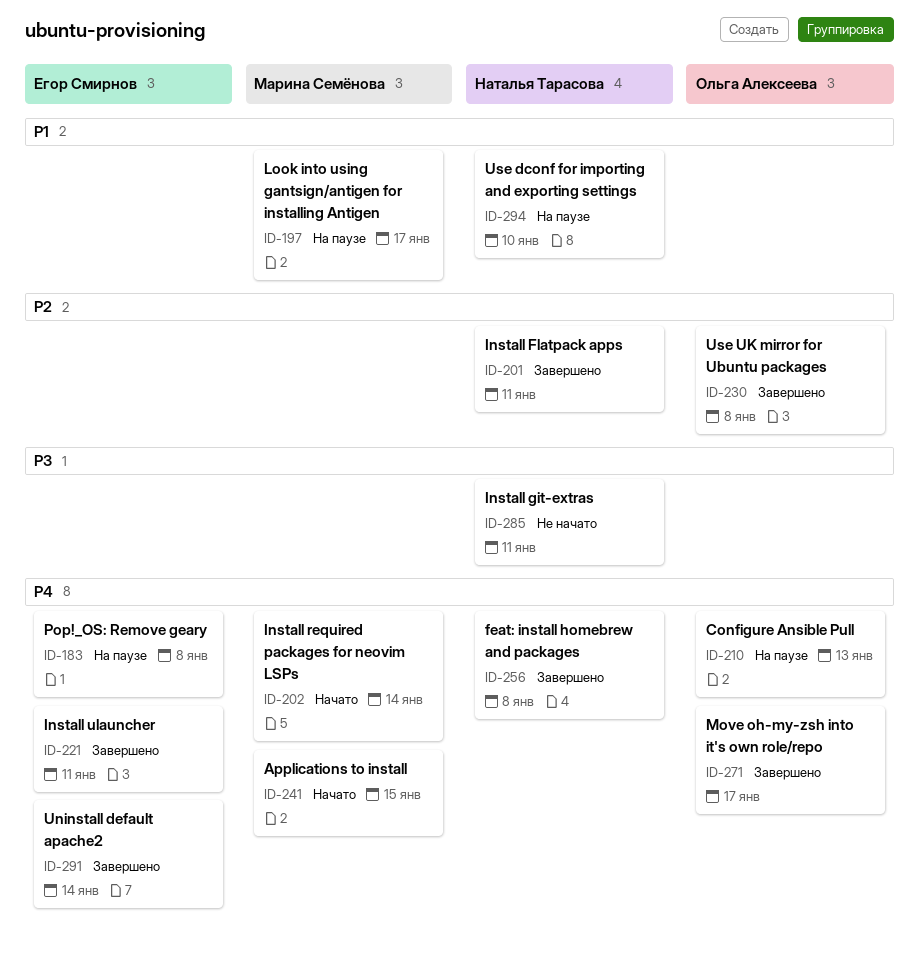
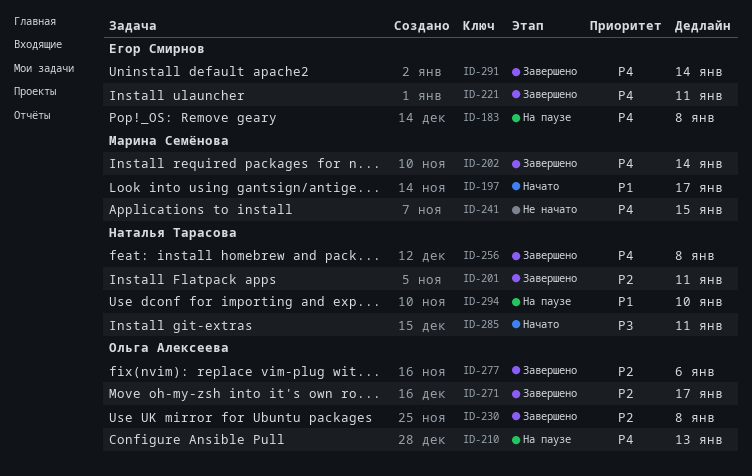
ID-197, status: На паузе -> Начато
ID-202, status: Начато -> Завершено
ID-241, status: Начато -> Не начато
ID-271, priority: P4 -> P2
ID-277: none -> present
ID-285, status: Не начато -> Начато

